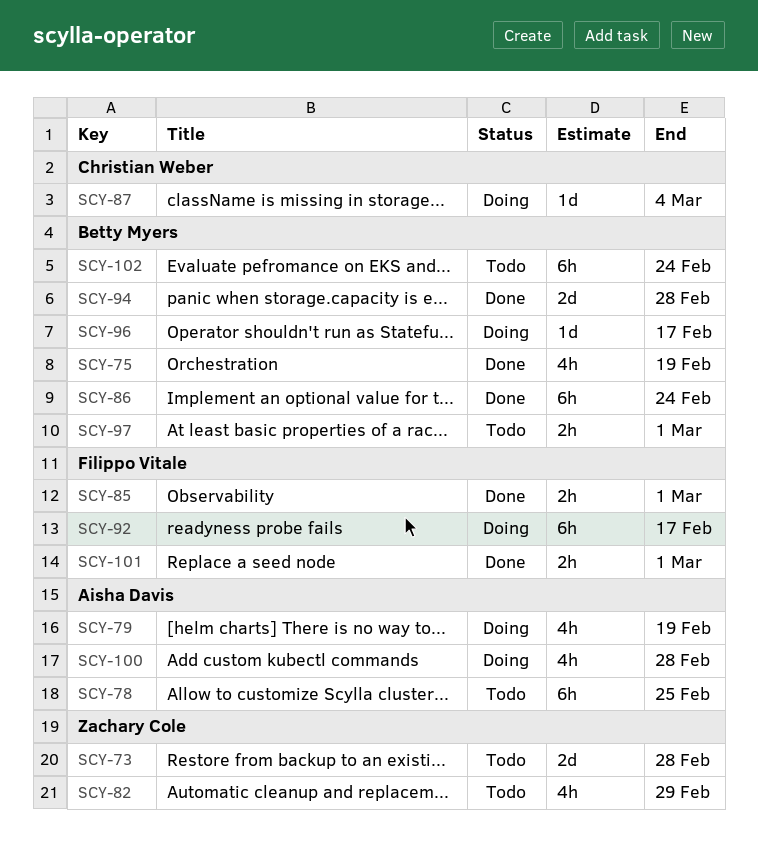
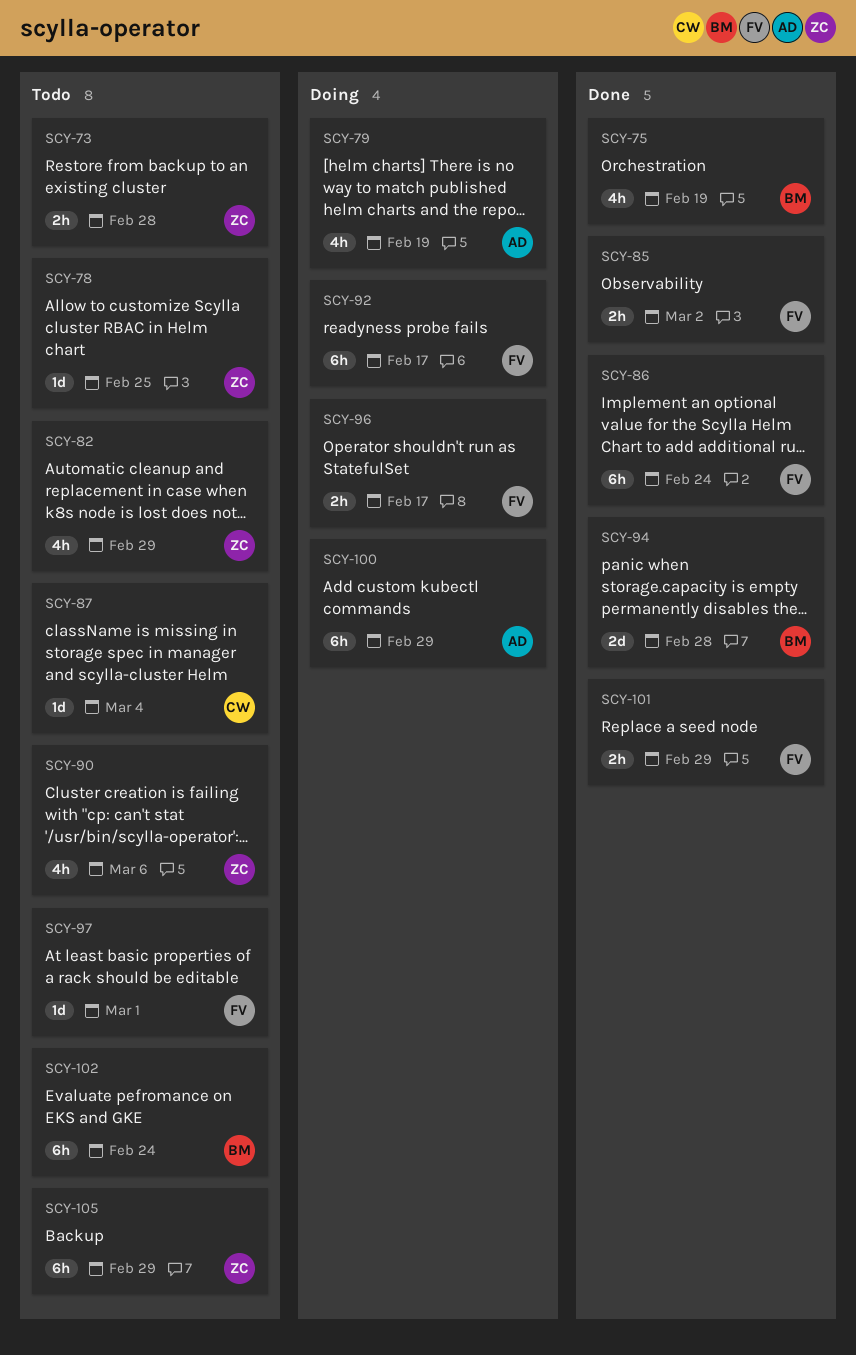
SCY-73, estimate: 2d -> 2h
SCY-78, owner: Aisha Davis -> Zachary Cole
SCY-78, estimate: 6h -> 1d
SCY-85, due: Mar 1 -> Mar 2
SCY-86, owner: Betty Myers -> Filippo Vitale
SCY-87, status: Doing -> Todo
SCY-90: none -> present
SCY-96, owner: Betty Myers -> Filippo Vitale
SCY-96, estimate: 1d -> 2h
SCY-97, owner: Betty Myers -> Filippo Vitale
SCY-97, estimate: 2h -> 1d
SCY-100, estimate: 4h -> 6h
SCY-100, due: Feb 28 -> Feb 29
SCY-101, due: Mar 1 -> Feb 29
SCY-105: none -> present

